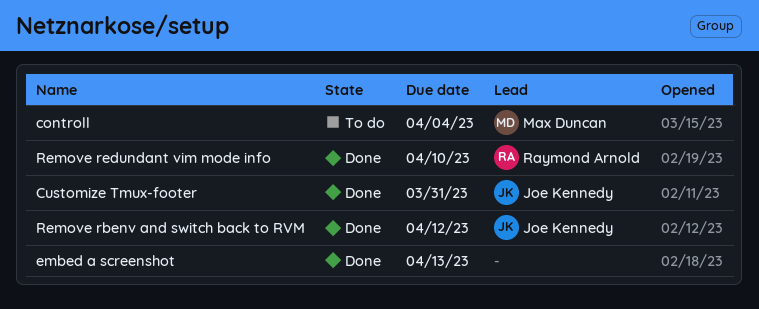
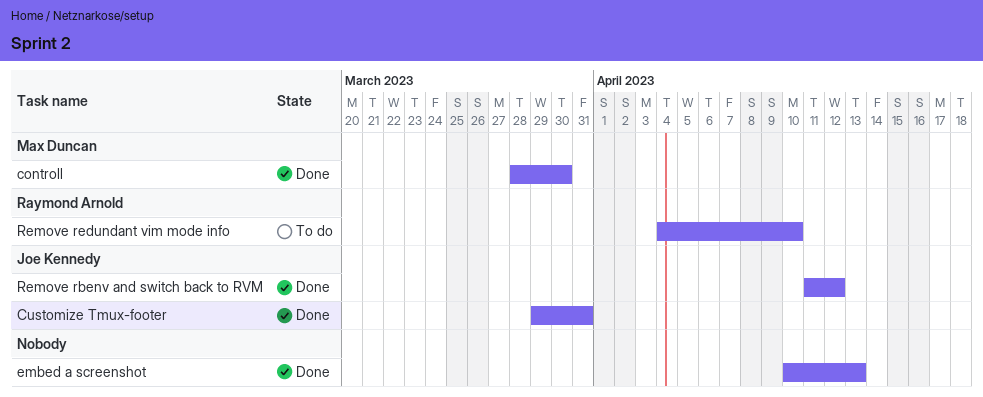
controll, status: To do -> Done
controll, due: Apr 4 -> Mar 30
Remove redundant vim mode info, status: Done -> To do

